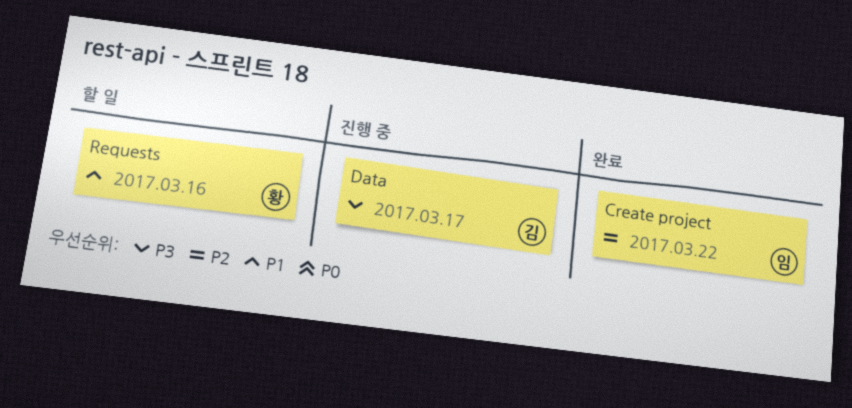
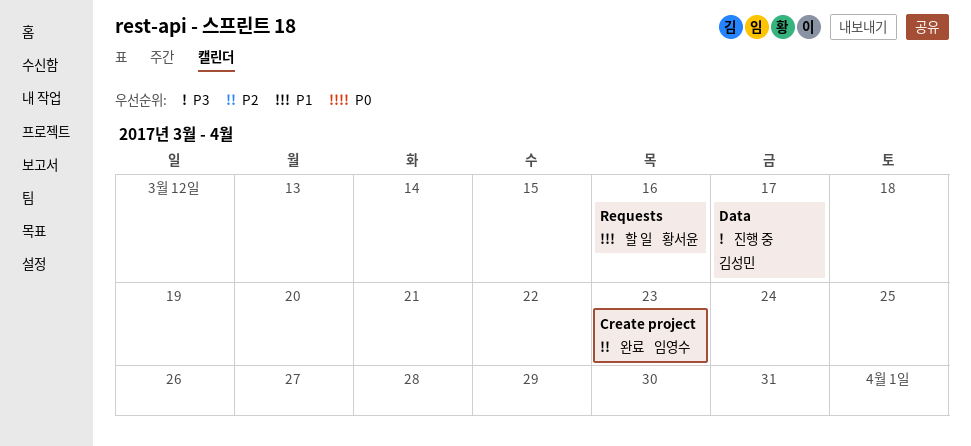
Create project, due: Mar 22 -> Mar 23

